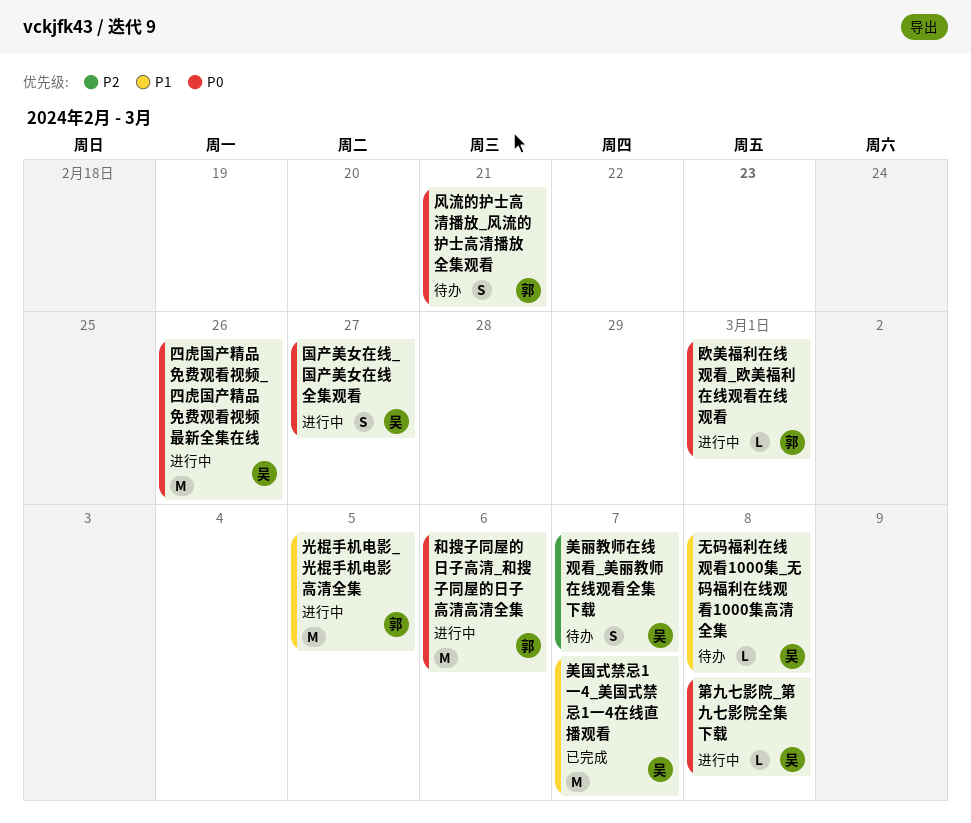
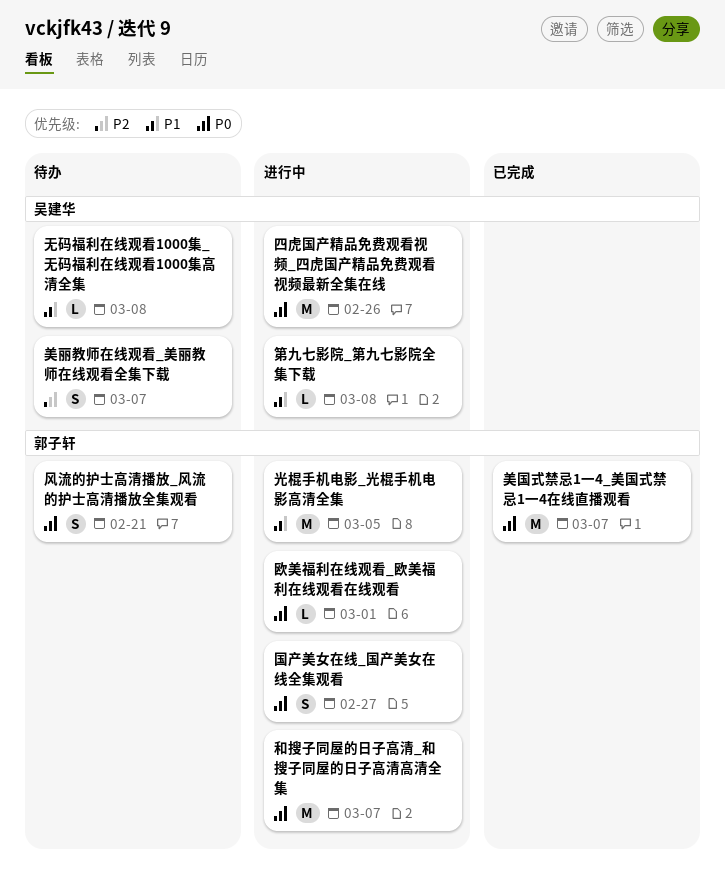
和搜子同屋的日子高清_和搜子同屋的日子高清高清全集, due: Mar 6 -> Mar 7
国产美女在线_国产美女在线全集观看, owner: 吴建华 -> 郭子轩
第九七影院_第九七影院全集下载, priority: P0 -> P1
美国式禁忌1一4_美国式禁忌1一4在线直播观看, owner: 吴建华 -> 郭子轩
美国式禁忌1一4_美国式禁忌1一4在线直播观看, priority: P1 -> P0

